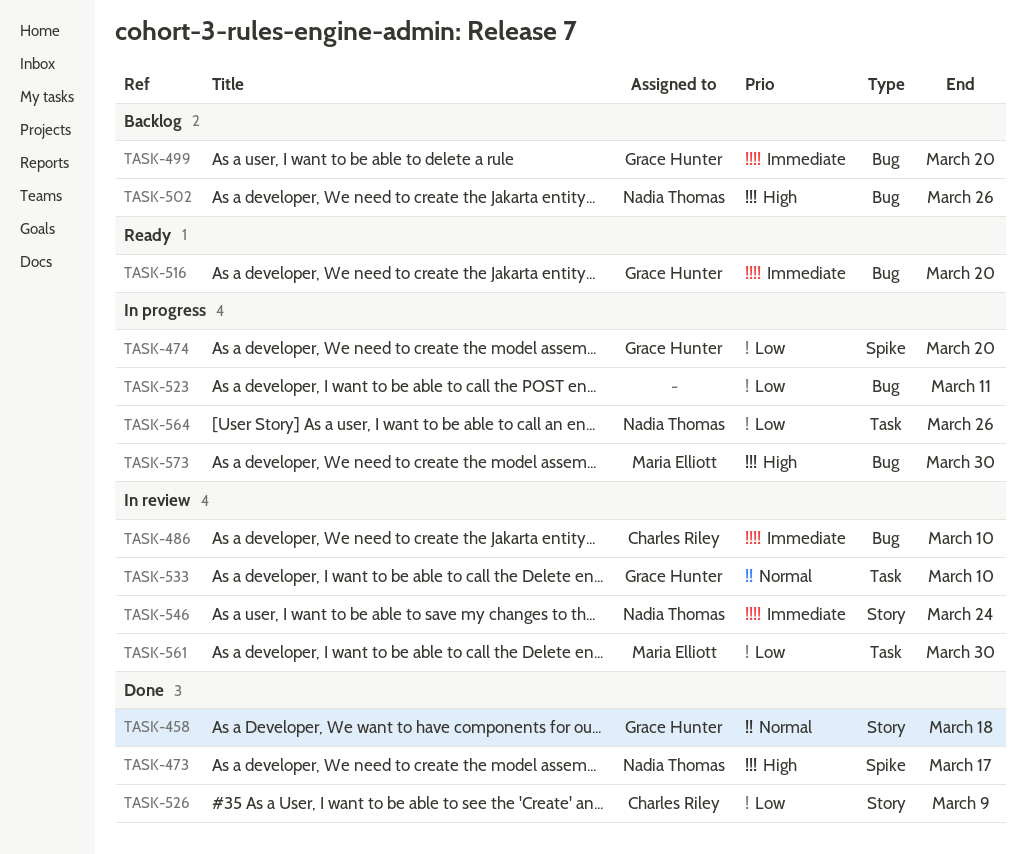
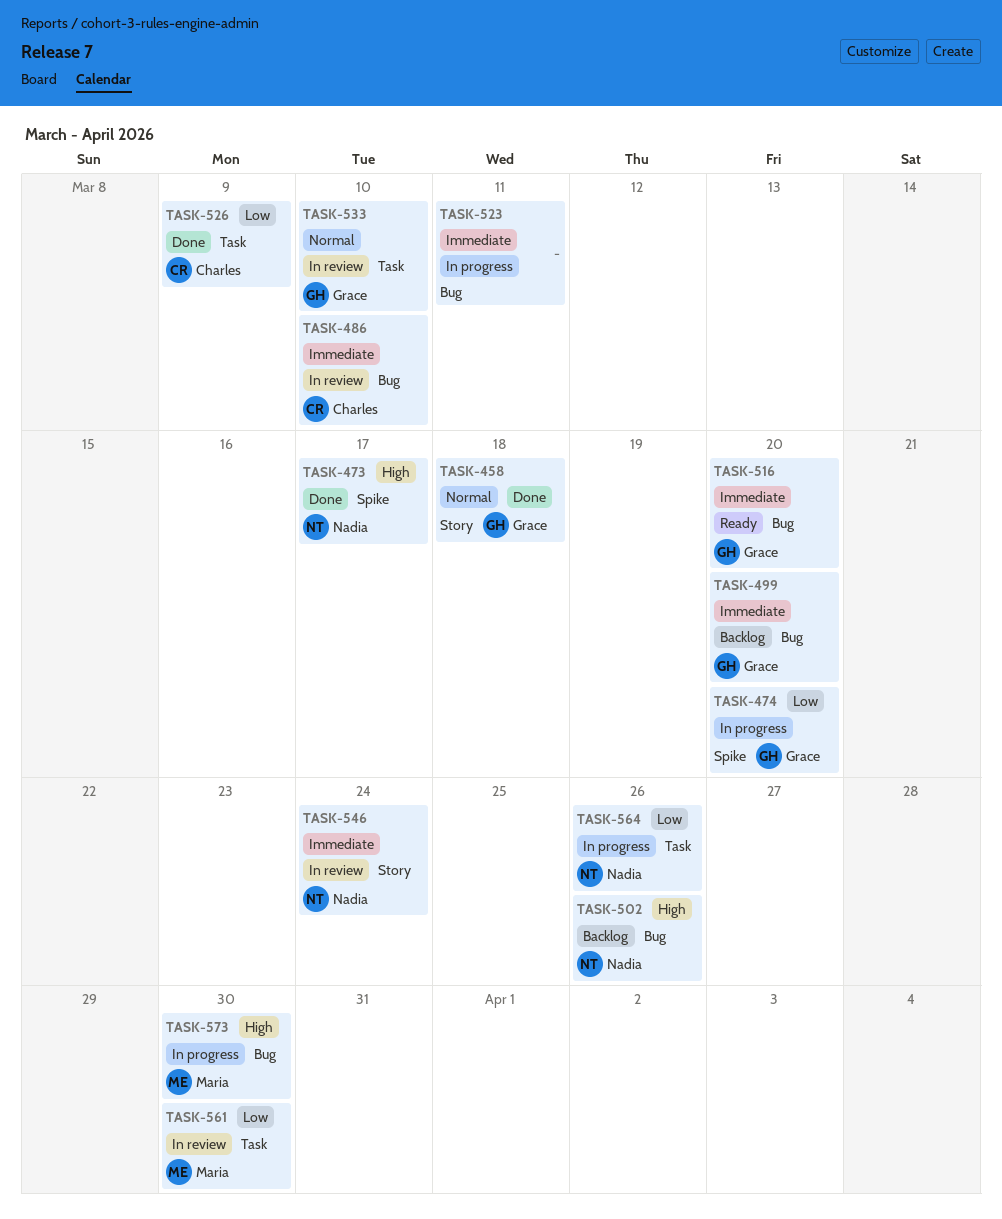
TASK-523, priority: Low -> Immediate
TASK-526, label: Story -> Task

